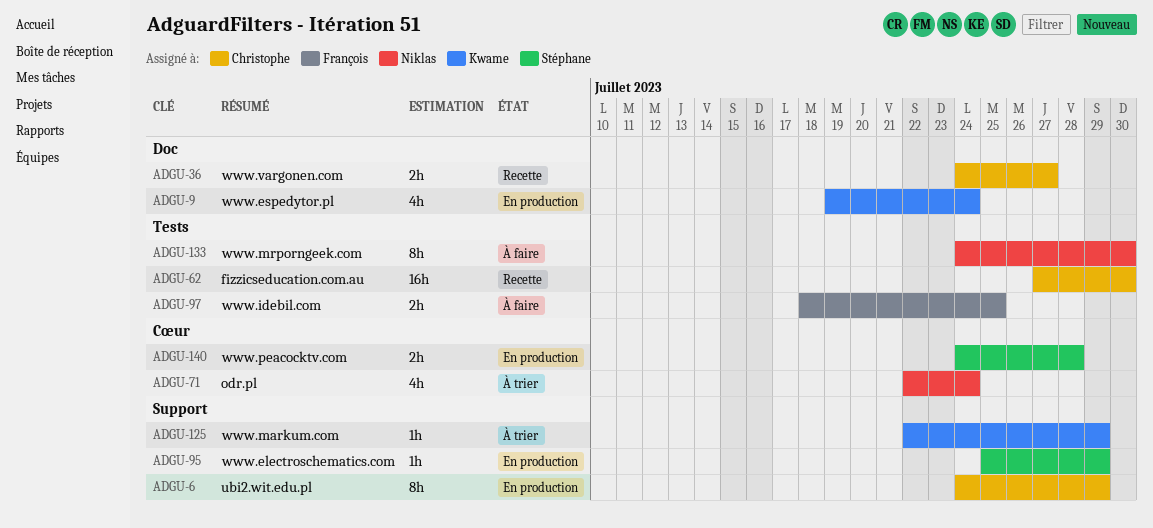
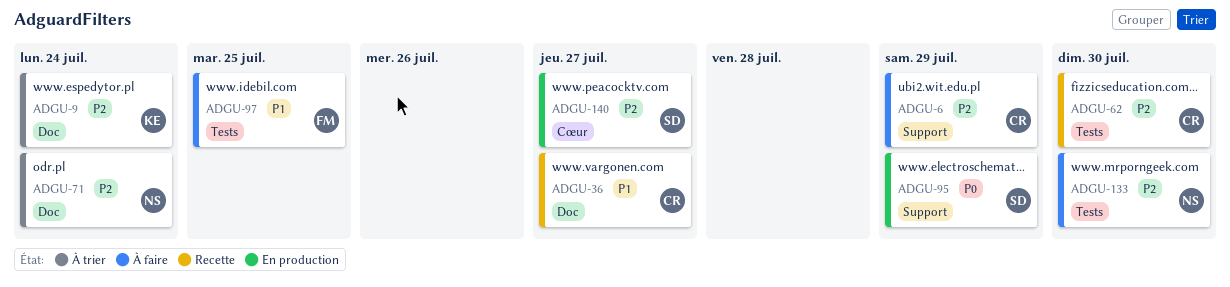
ADGU-6, status: En production -> À faire
ADGU-9, status: En production -> À trier
ADGU-71, label: Cœur -> Doc
ADGU-125: present -> none
ADGU-140, due: Jul 28 -> Jul 27

